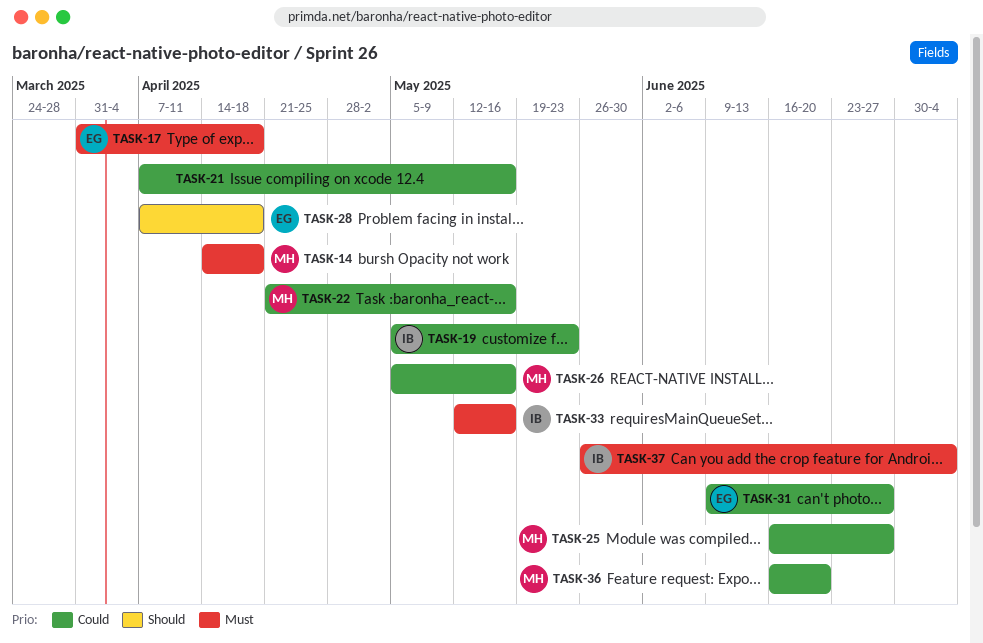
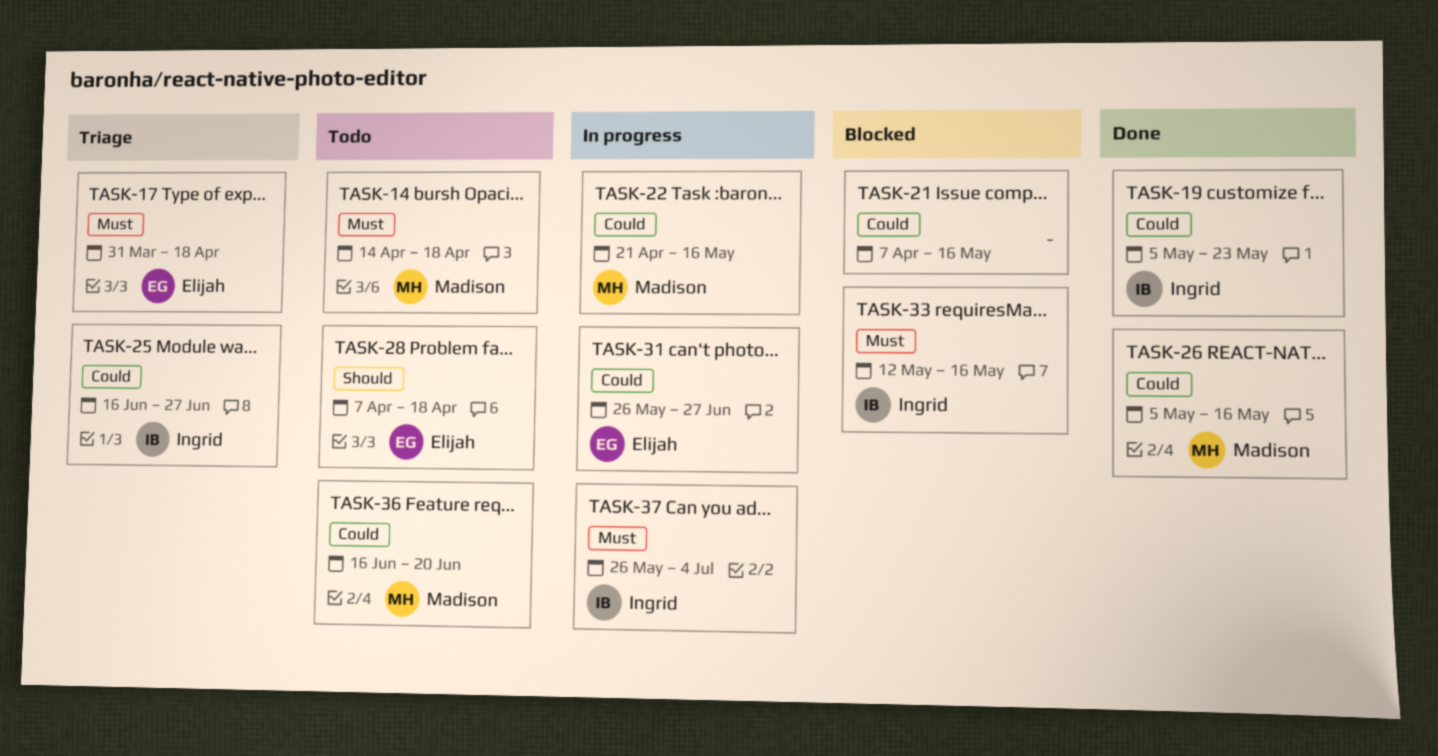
TASK-25, owner: Madison -> Ingrid
TASK-31, start: Jun 9 -> May 26

